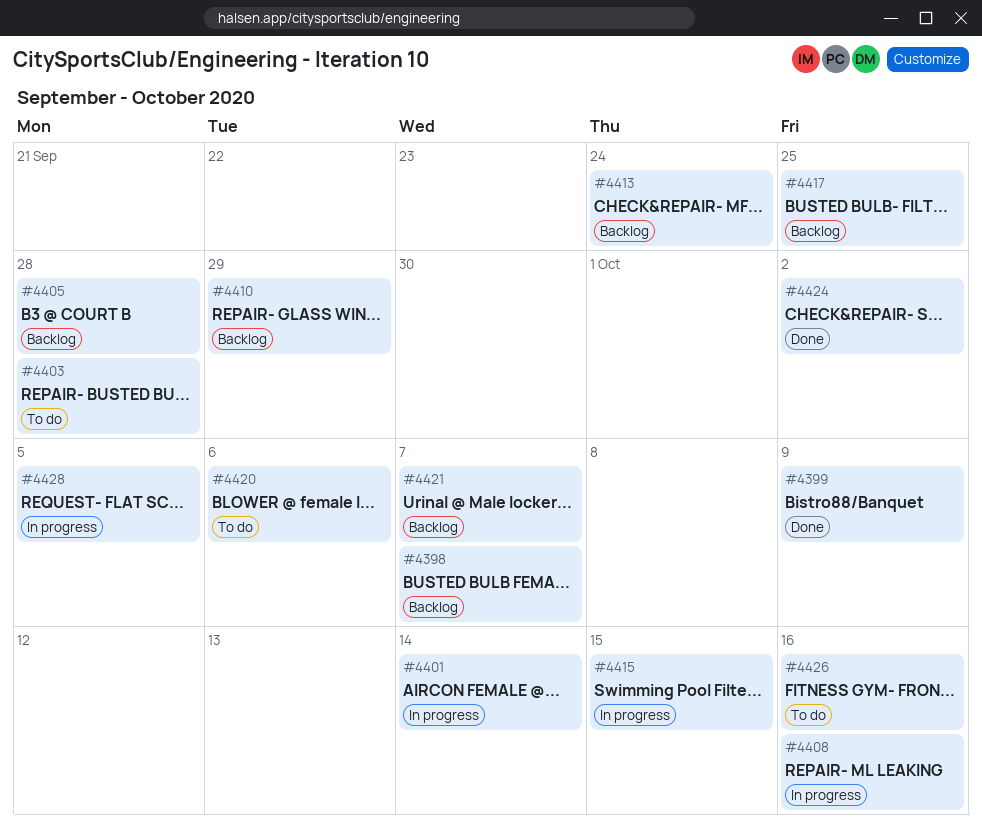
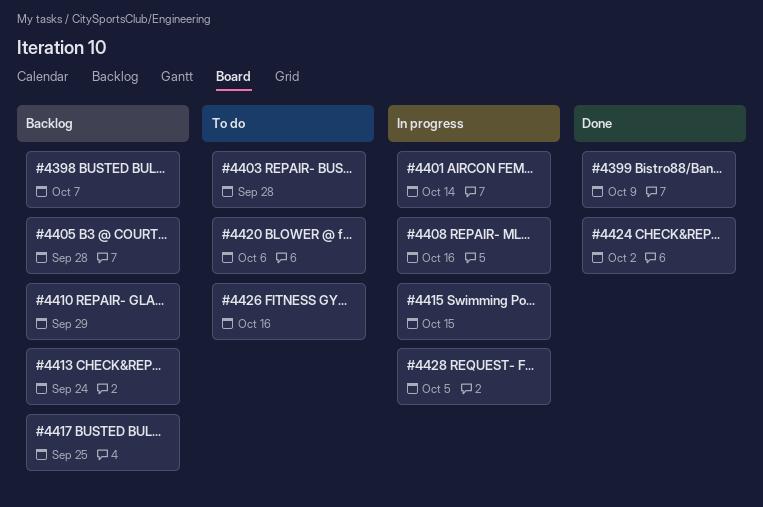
#4421: present -> none

